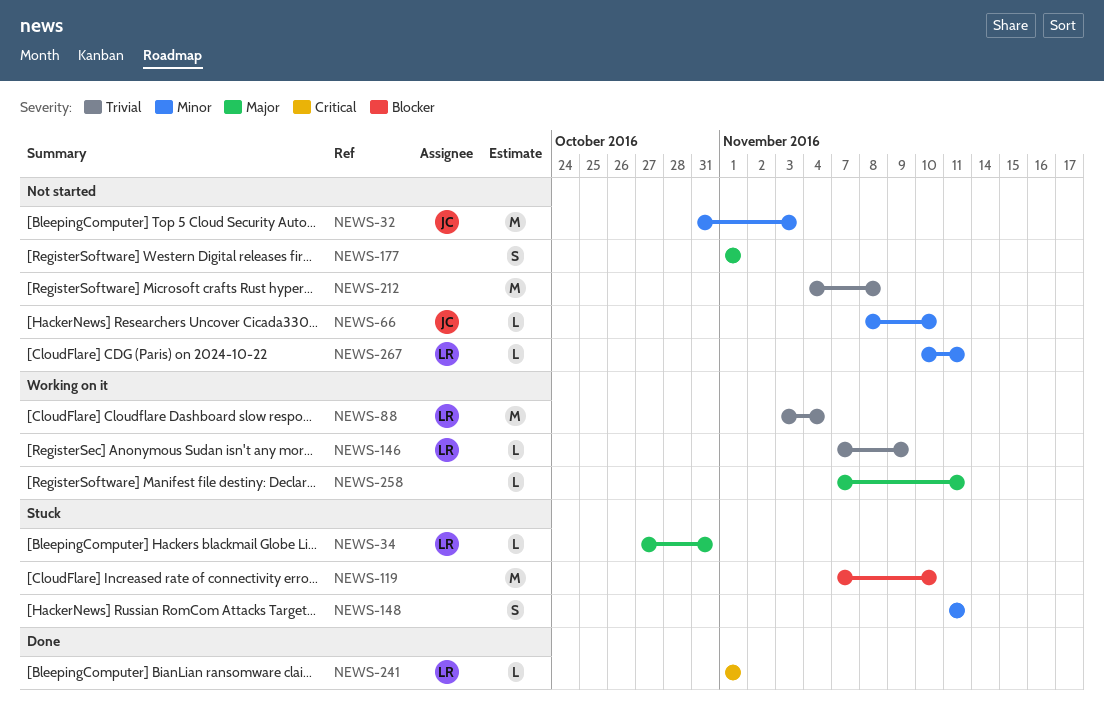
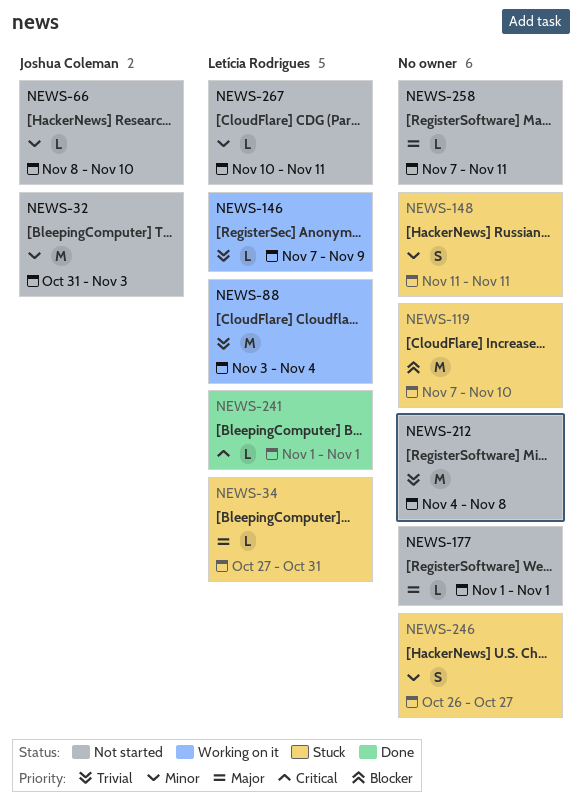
NEWS-177, estimate: S -> L
NEWS-246: none -> present
NEWS-258, status: Working on it -> Not started

